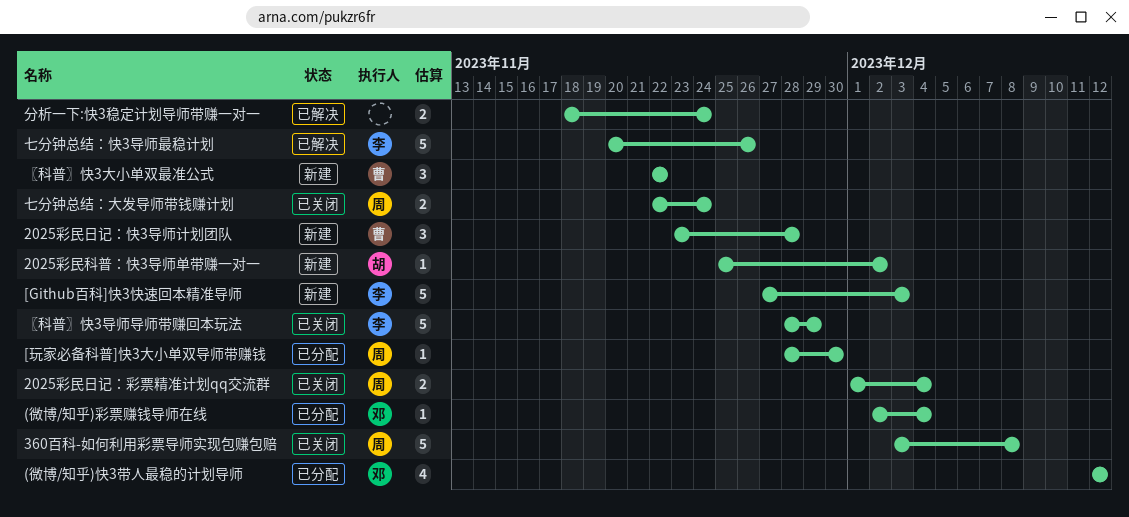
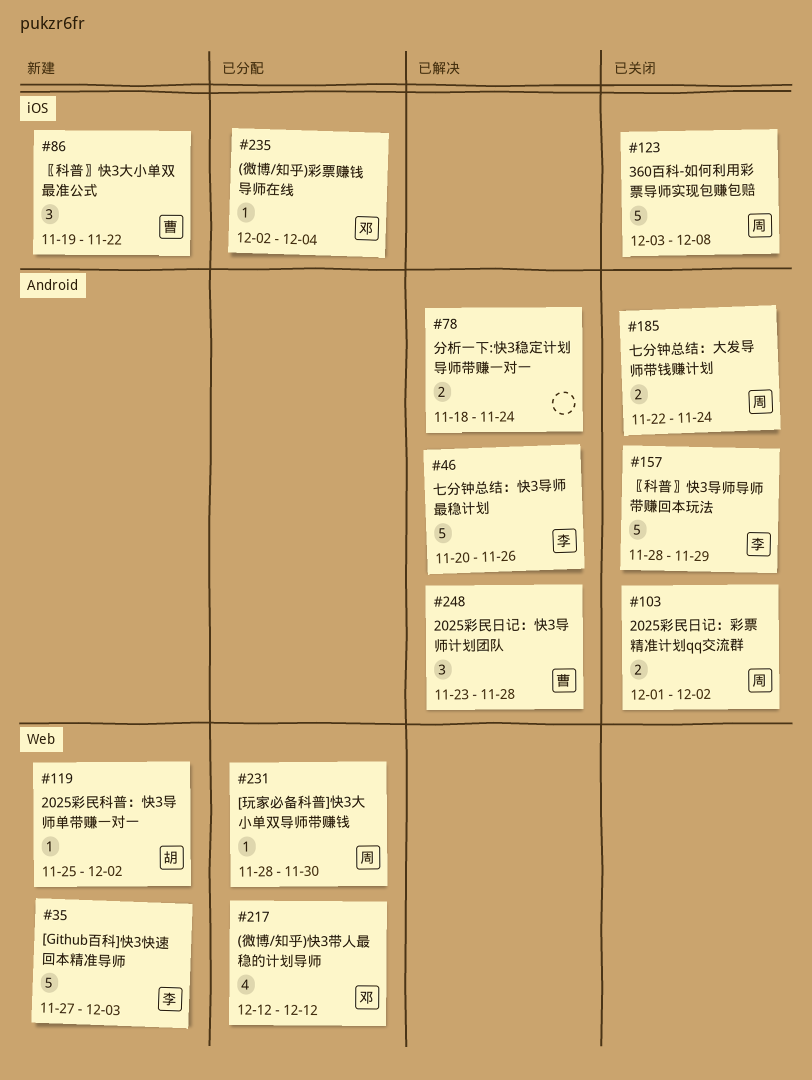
2025彩民日记：彩票精准计划qq交流群, due: Dec 4 -> Dec 2
2025彩民日记：快3导师计划团队, status: 新建 -> 已解决
〖科普〗快3大小单双最准公式, start: Nov 22 -> Nov 19

